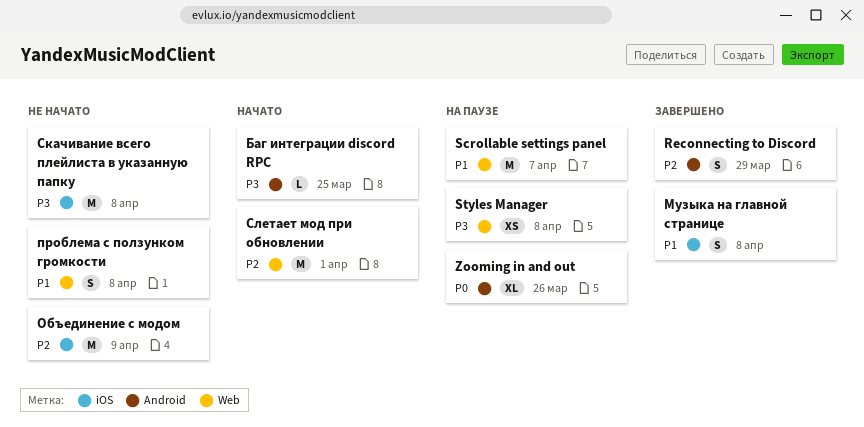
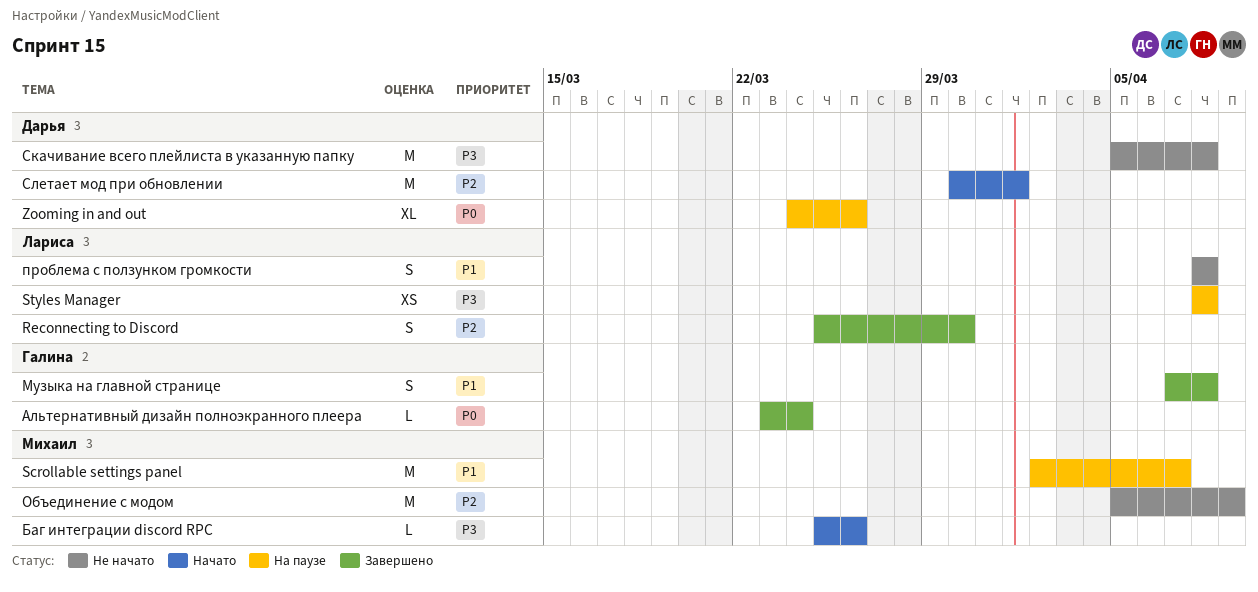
Reconnecting to Discord, due: Mar 29 -> Mar 30
Альтернативный дизайн полноэкранного плеера: none -> present
Баг интеграции discord RPC, due: Mar 25 -> Mar 26

